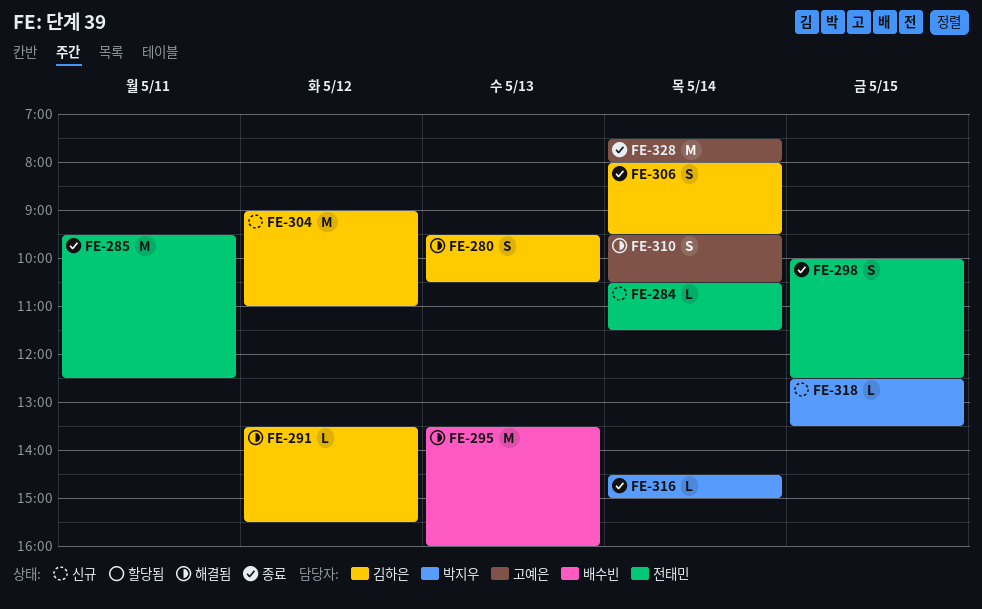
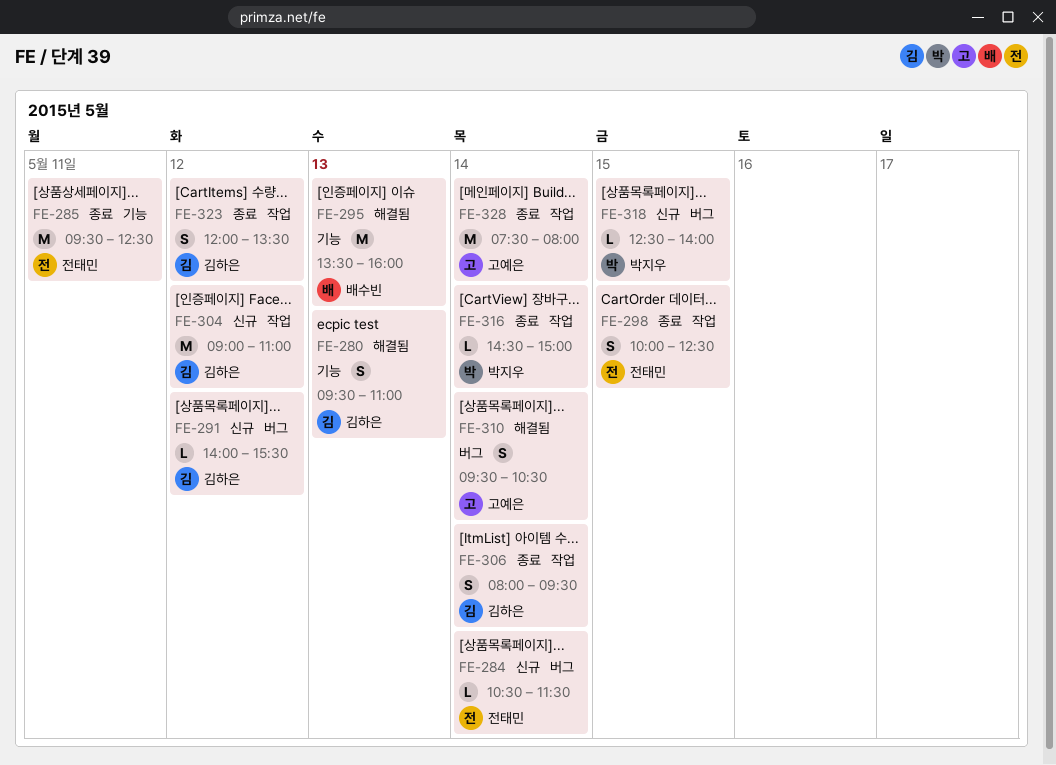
FE-280, ends: 10:30 -> 11:00
FE-291, status: 해결됨 -> 신규
FE-291, begins: 13:30 -> 14:00
FE-318, ends: 13:30 -> 14:00
FE-323: none -> present

